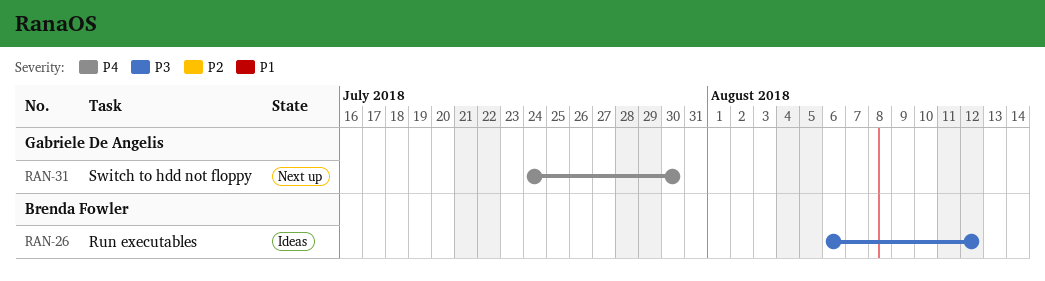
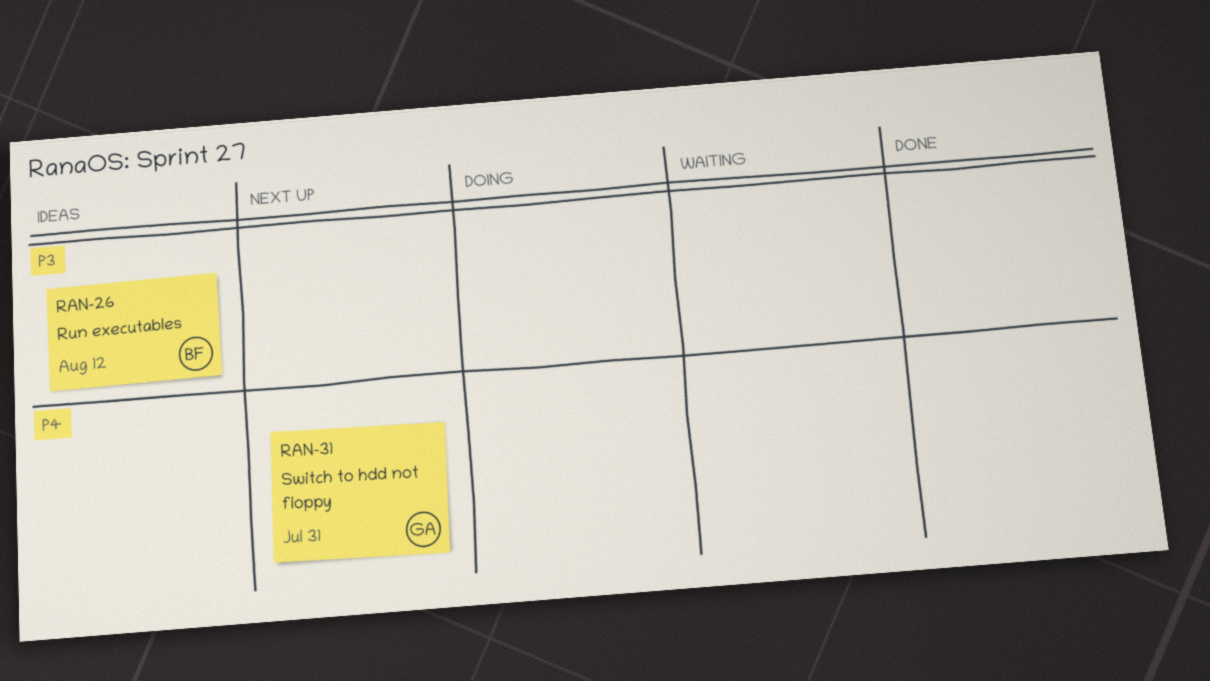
RAN-31, due: Jul 30 -> Jul 31

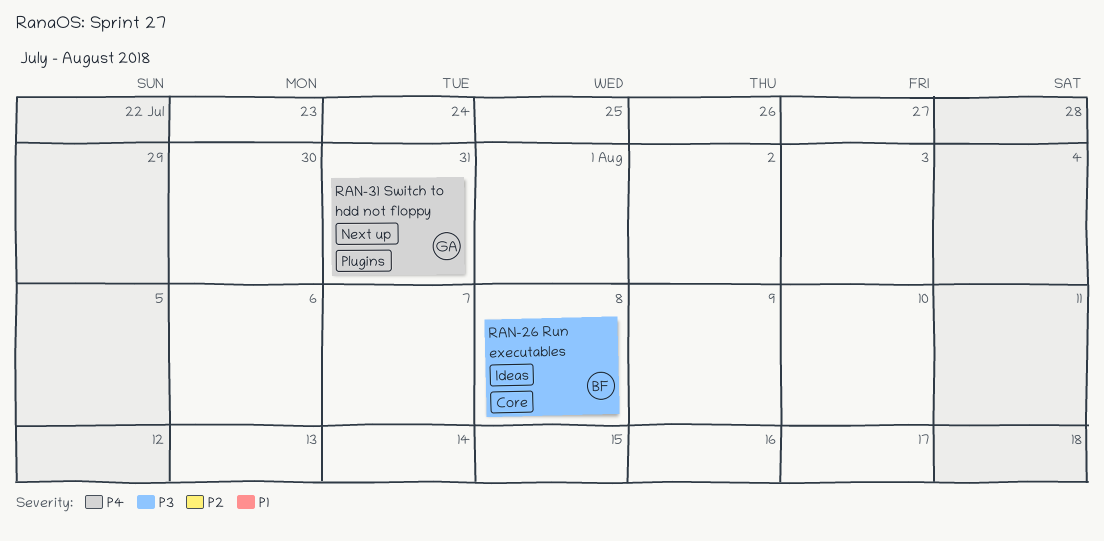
RAN-26, due: Aug 12 -> Aug 8

